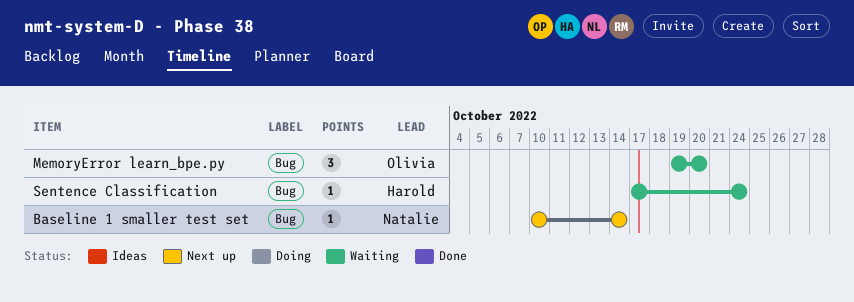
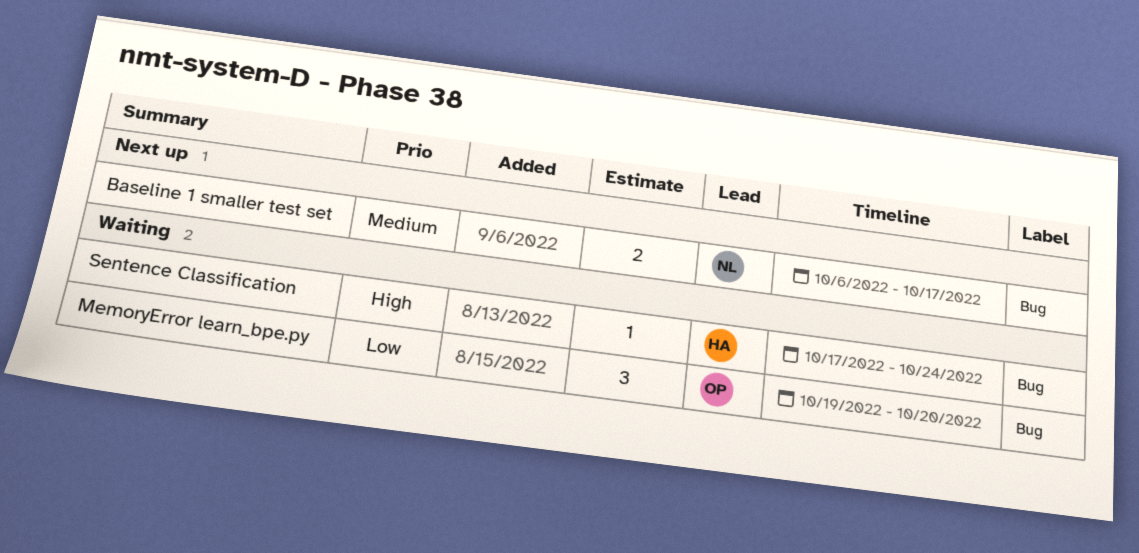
Baseline 1 smaller test set, estimate: 1 -> 2
Baseline 1 smaller test set, start: Oct 10 -> Oct 6
Baseline 1 smaller test set, due: Oct 14 -> Oct 17

